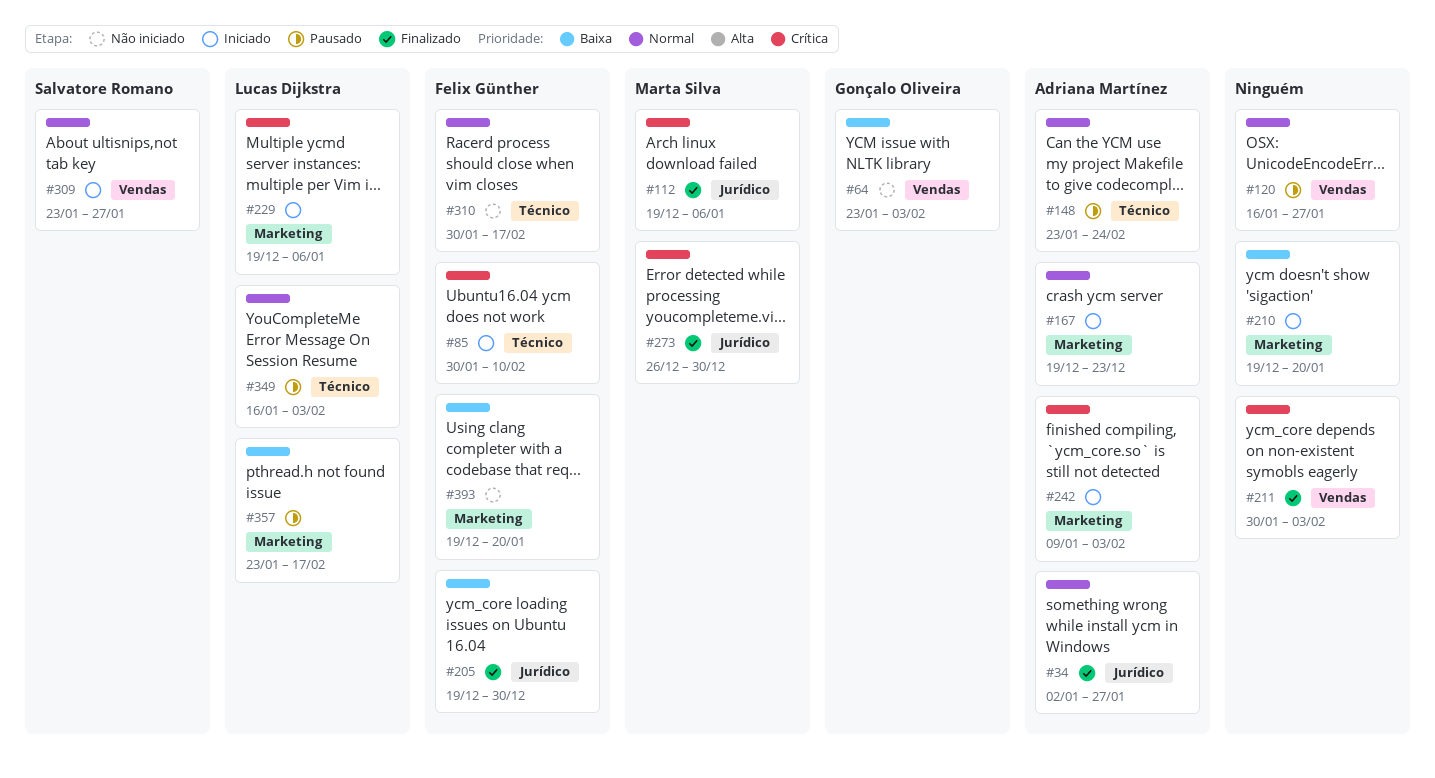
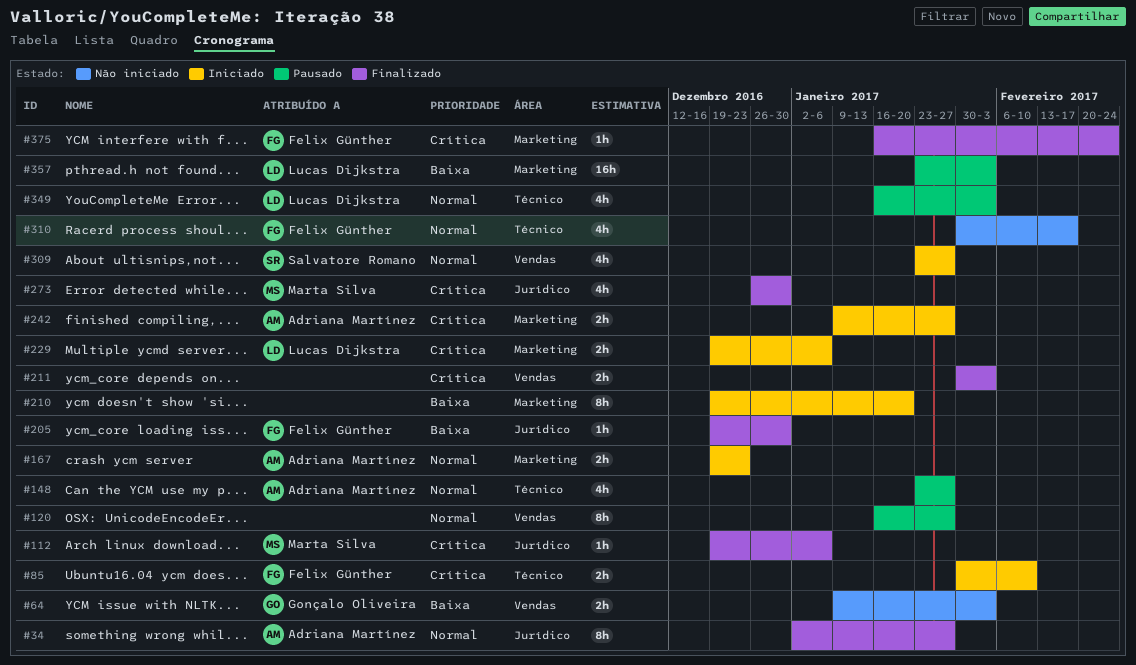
#64, start: Jan 23 -> Jan 9
#148, due: Feb 24 -> Jan 27
#242, due: Feb 3 -> Jan 27
#357, due: Feb 17 -> Feb 3
#375: none -> present
#393: present -> none

